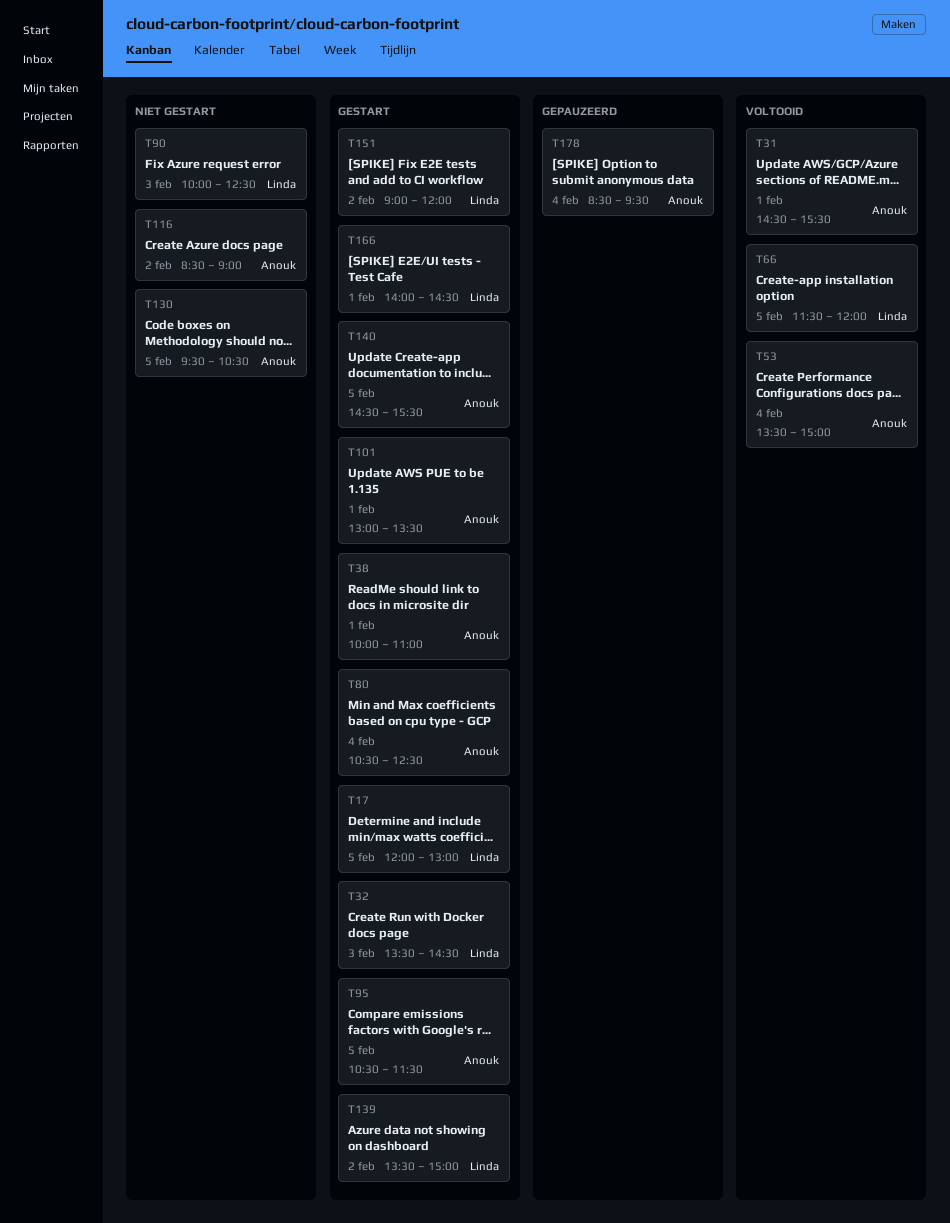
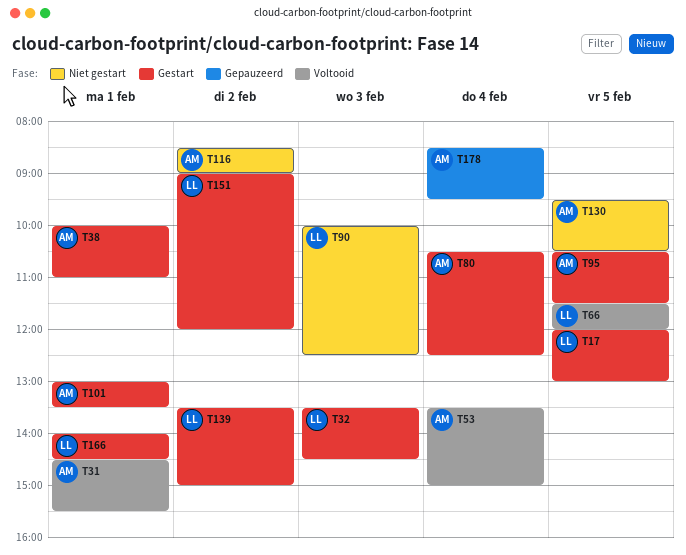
T140: present -> none

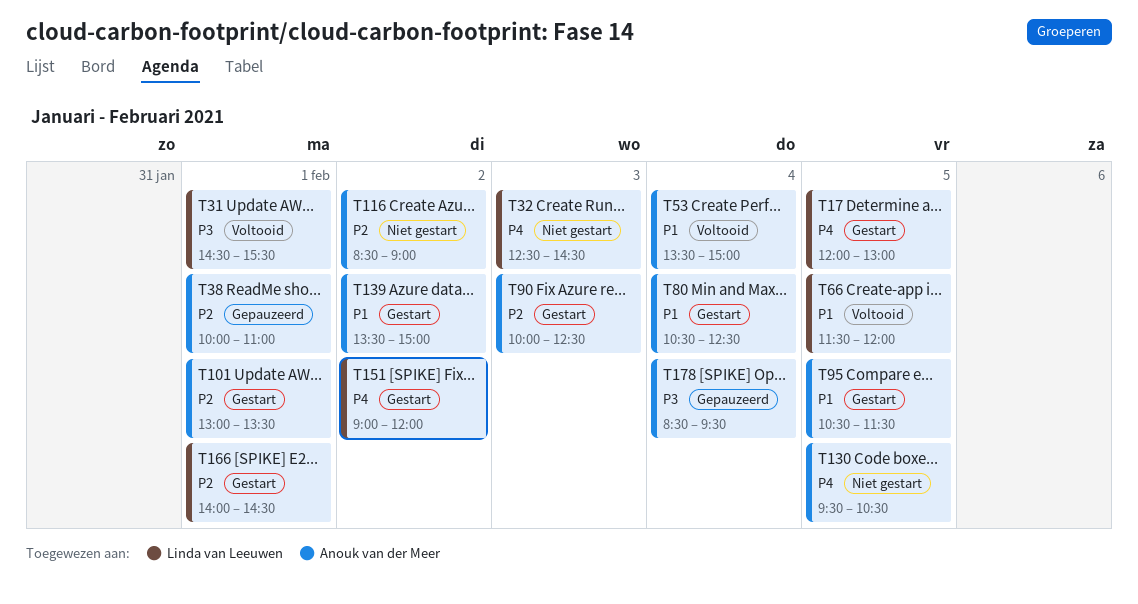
T31, owner: Anouk van der Meer -> Linda van Leeuwen
T32, status: Gestart -> Niet gestart
T32, begins: 13:30 -> 12:30
T38, status: Gestart -> Gepauzeerd
T90, status: Niet gestart -> Gestart
T90, owner: Linda van Leeuwen -> Anouk van der Meer
T139, owner: Linda van Leeuwen -> Anouk van der Meer

